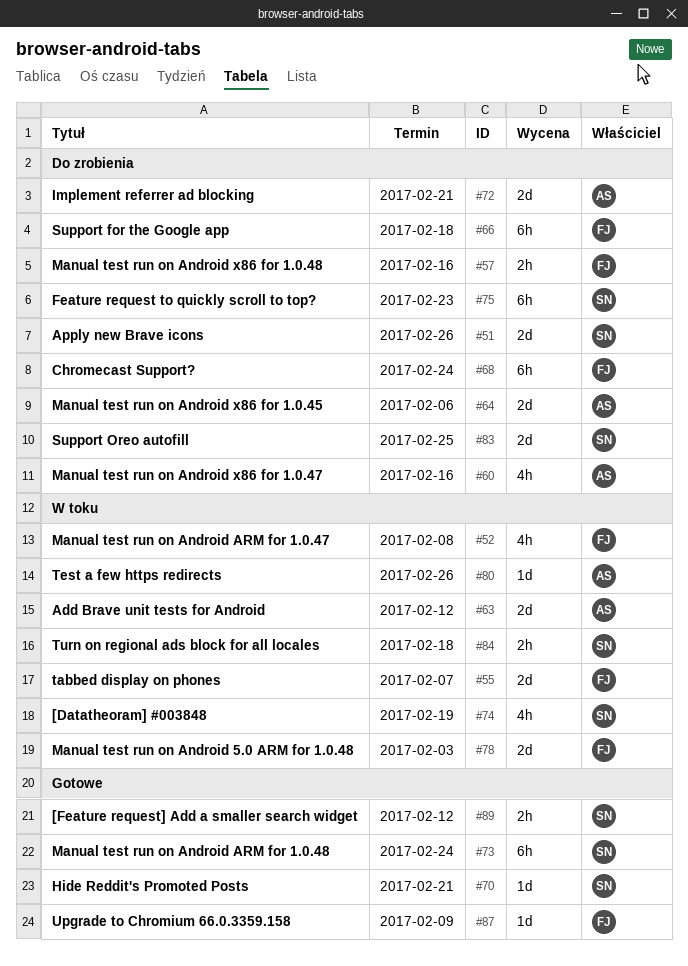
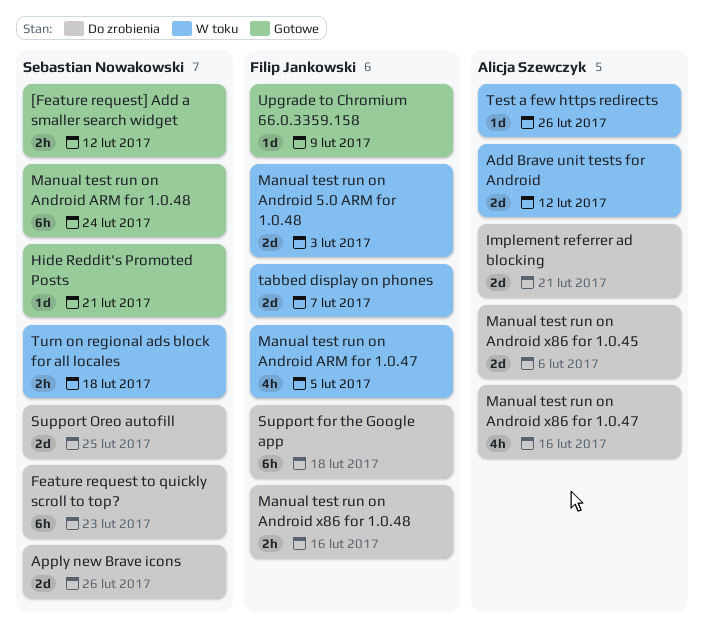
[Datatheoram] #003848: present -> none
Chromecast Support?: present -> none
Manual test run on Android ARM for 1.0.47, due: Feb 8 -> Feb 5

